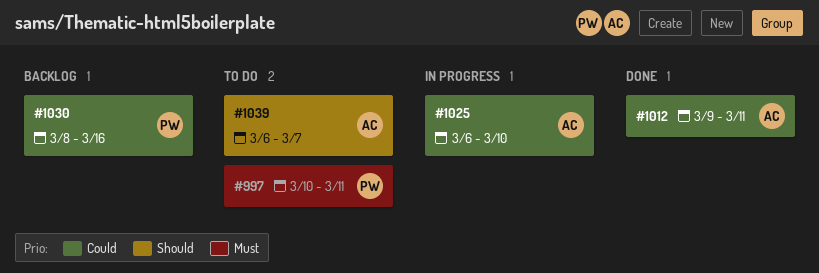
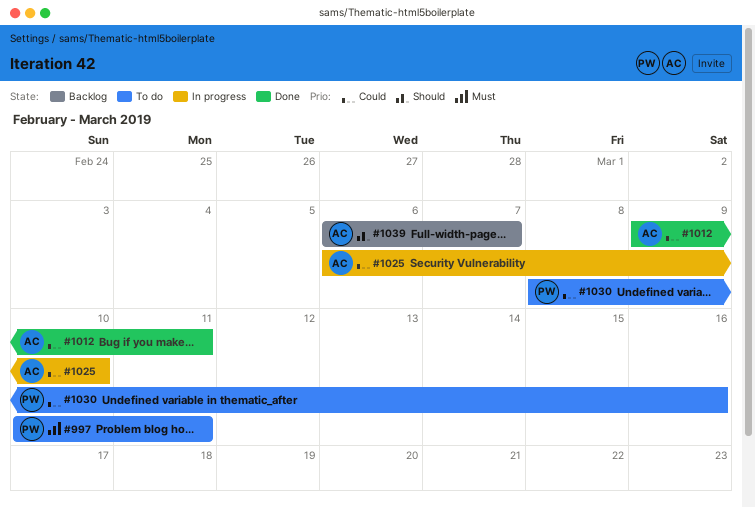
#1030, status: Backlog -> To do
#1039, status: To do -> Backlog

